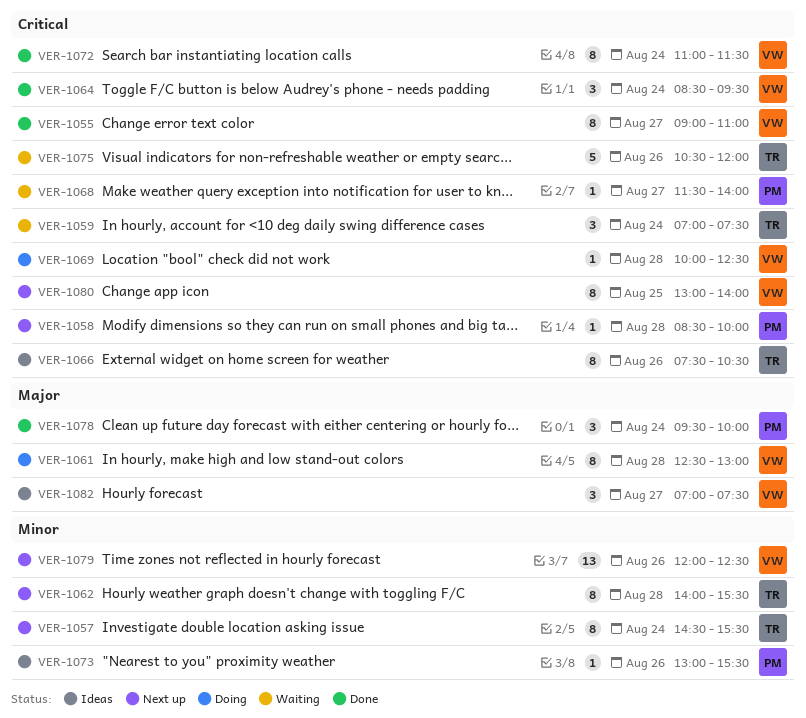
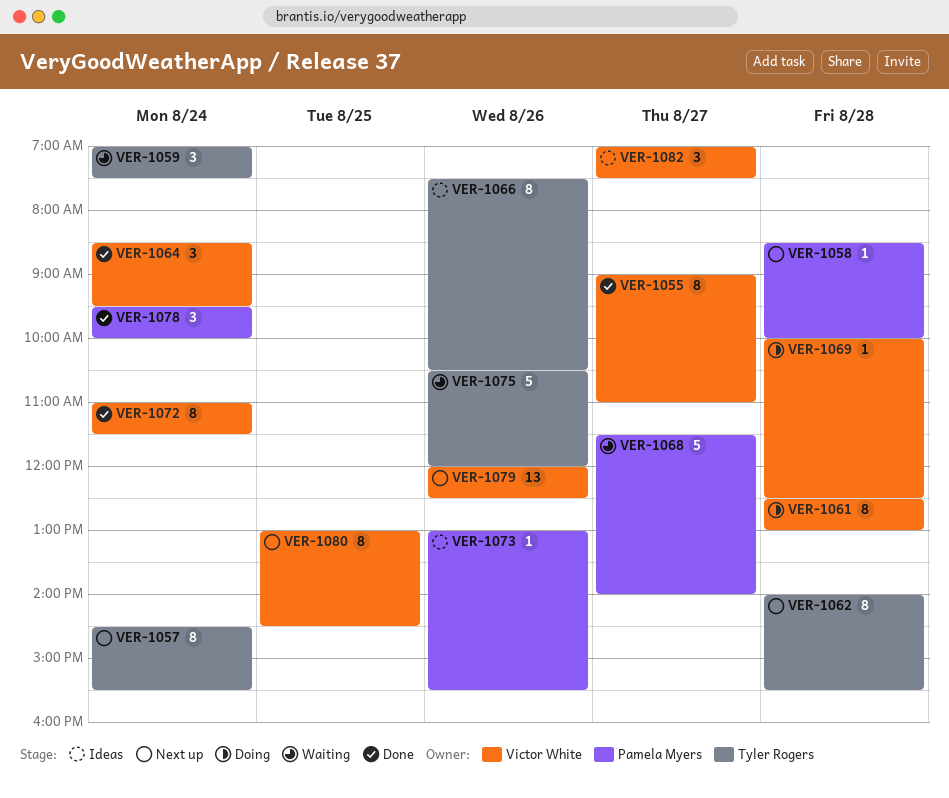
VER-1068, estimate: 1 -> 5
VER-1080, ends: 14:00 -> 14:30

